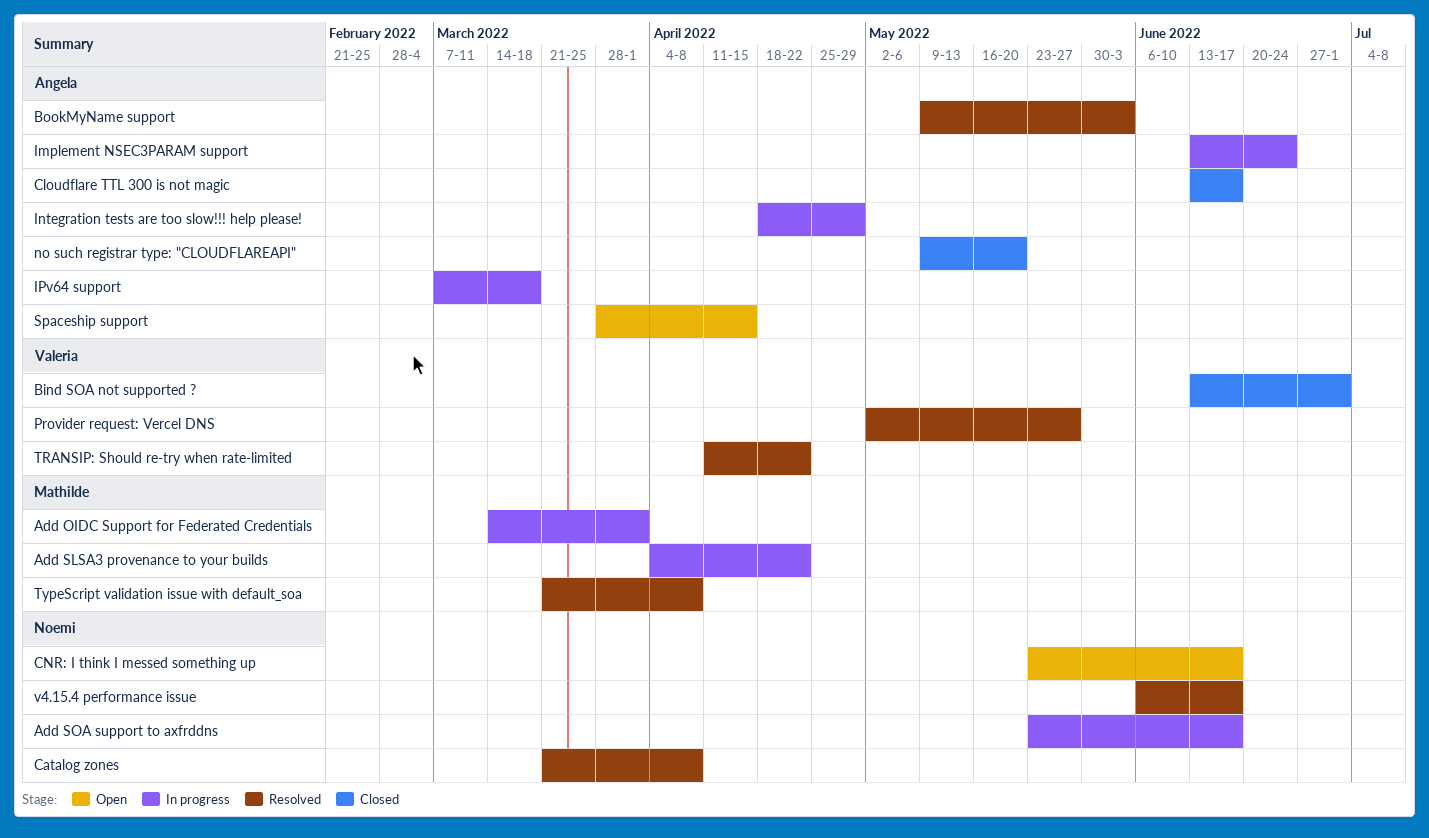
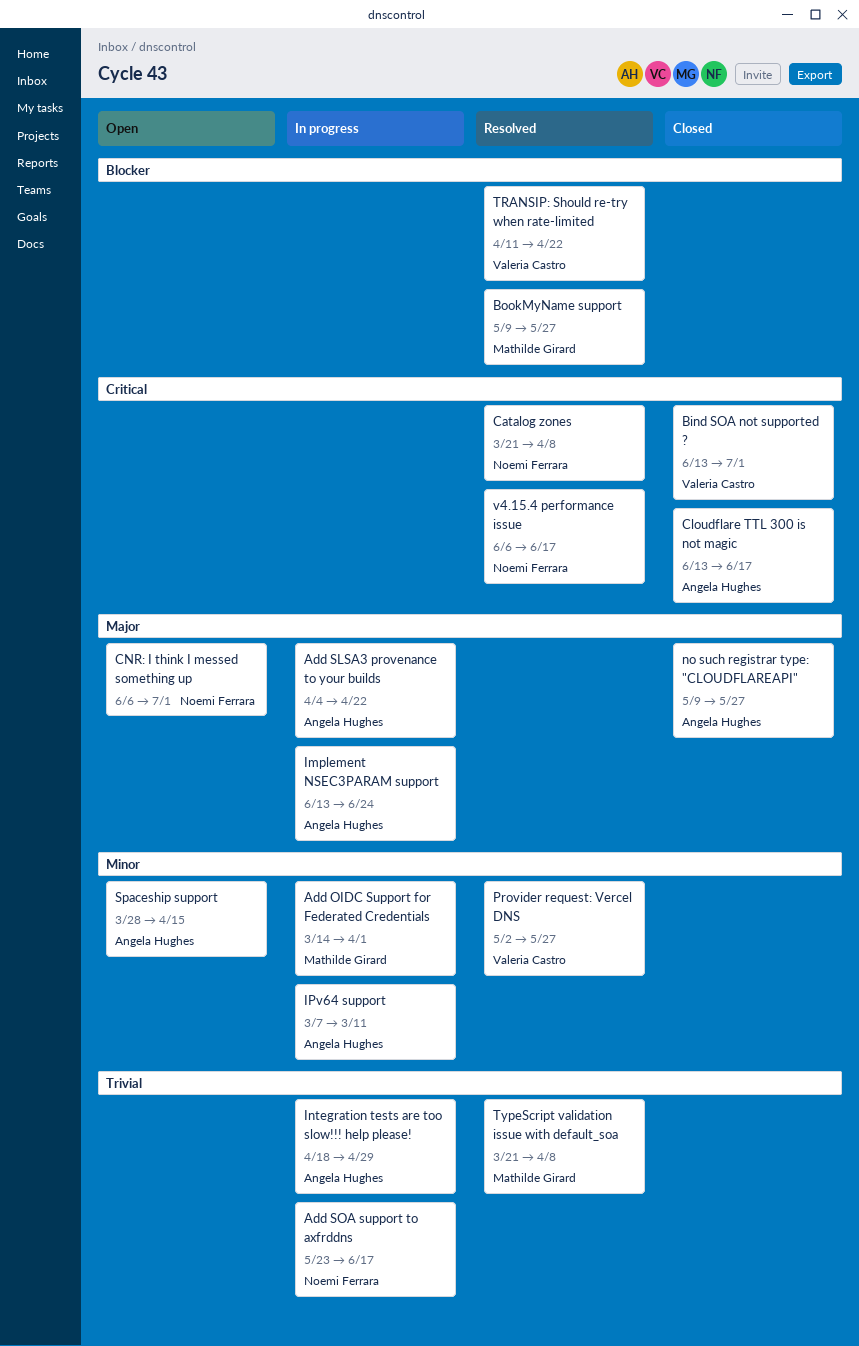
Add SLSA3 provenance to your builds, owner: Mathilde Girard -> Angela Hughes
BookMyName support, owner: Angela Hughes -> Mathilde Girard
BookMyName support, due: Jun 3 -> May 27
CNR: I think I messed something up, start: May 23 -> Jun 6
CNR: I think I messed something up, due: Jun 17 -> Jul 1
IPv64 support, due: Mar 18 -> Mar 11
no such registrar type: "CLOUDFLAREAPI", due: May 20 -> May 27

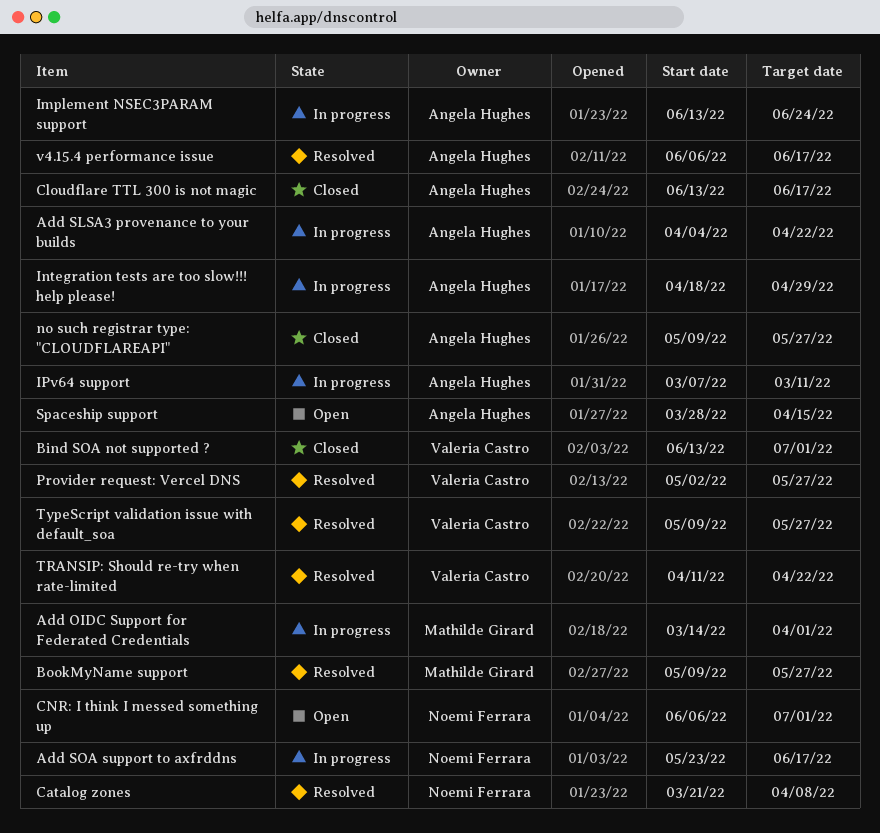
TypeScript validation issue with default_soa, owner: Mathilde Girard -> Valeria Castro
TypeScript validation issue with default_soa, start: Mar 21 -> May 9
TypeScript validation issue with default_soa, due: Apr 8 -> May 27
v4.15.4 performance issue, owner: Noemi Ferrara -> Angela Hughes

